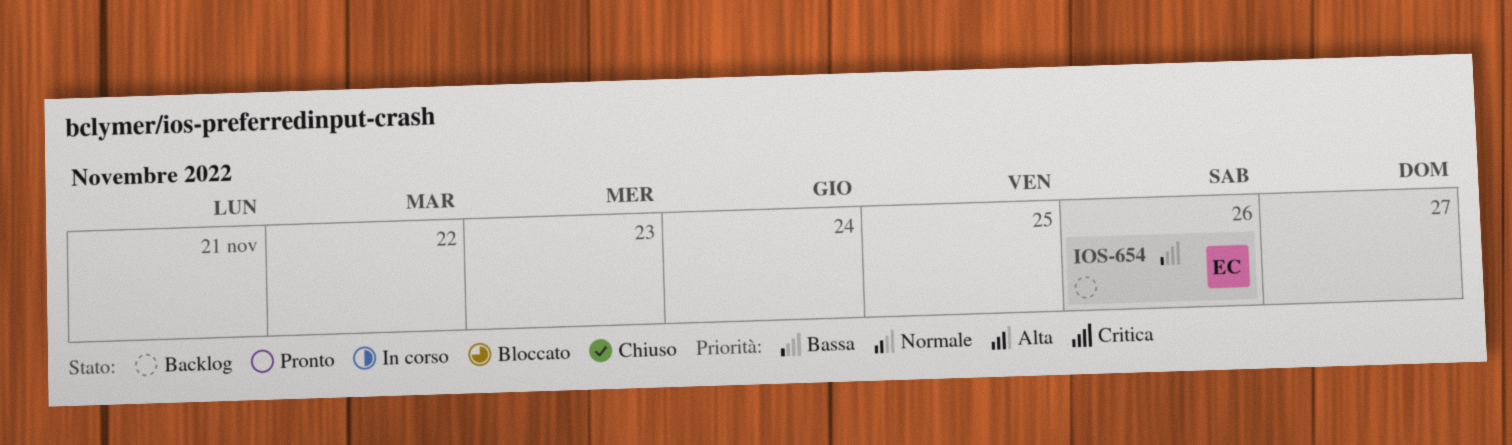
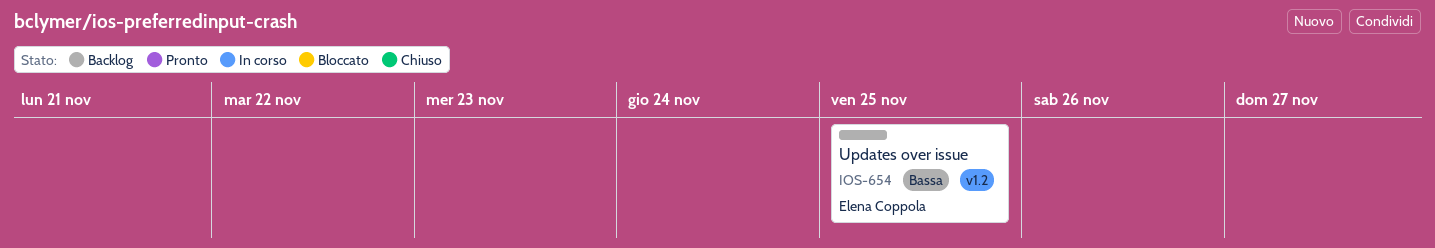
IOS-654, due: Nov 26 -> Nov 25

